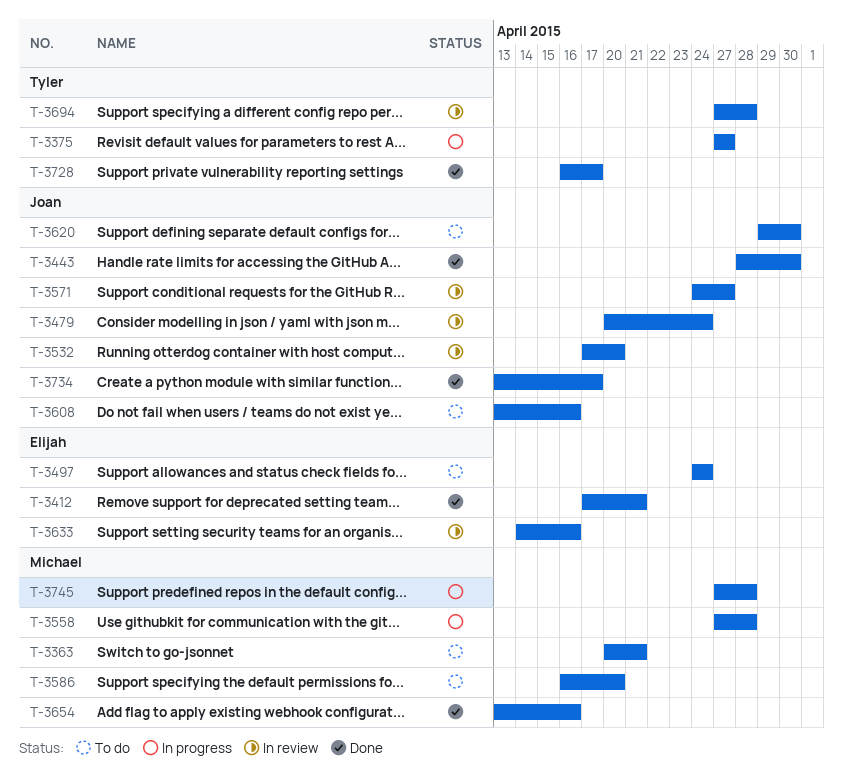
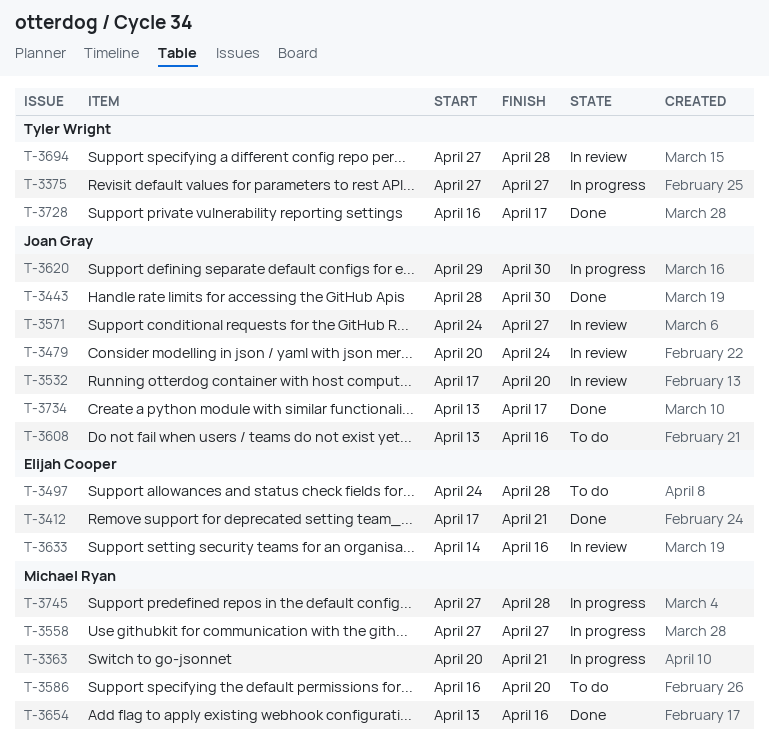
T-3363, status: To do -> In progress
T-3497, due: Apr 24 -> Apr 28
T-3558, due: Apr 28 -> Apr 27
T-3620, status: To do -> In progress

